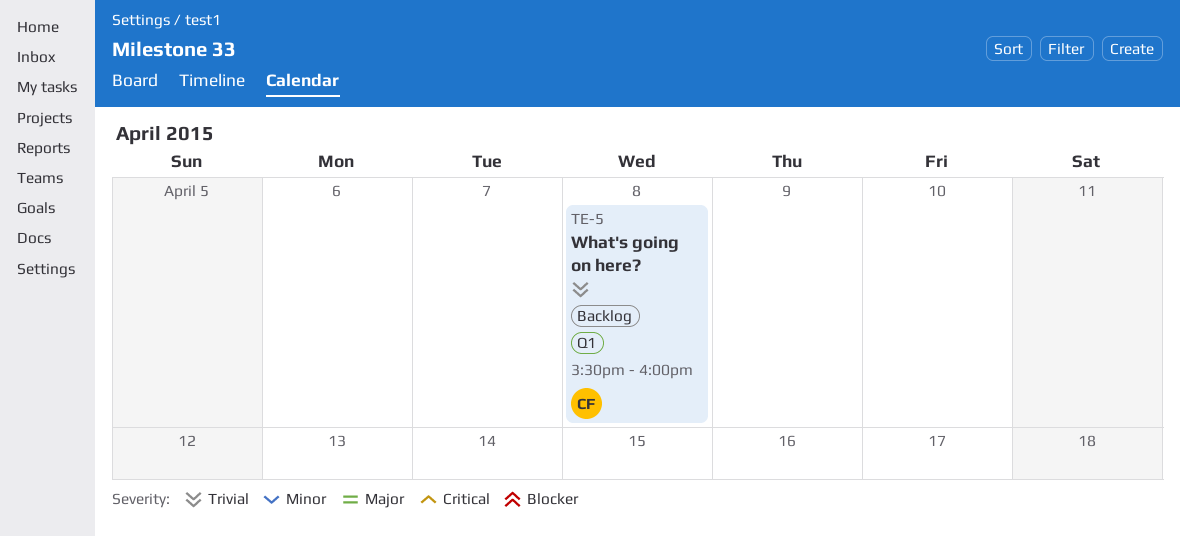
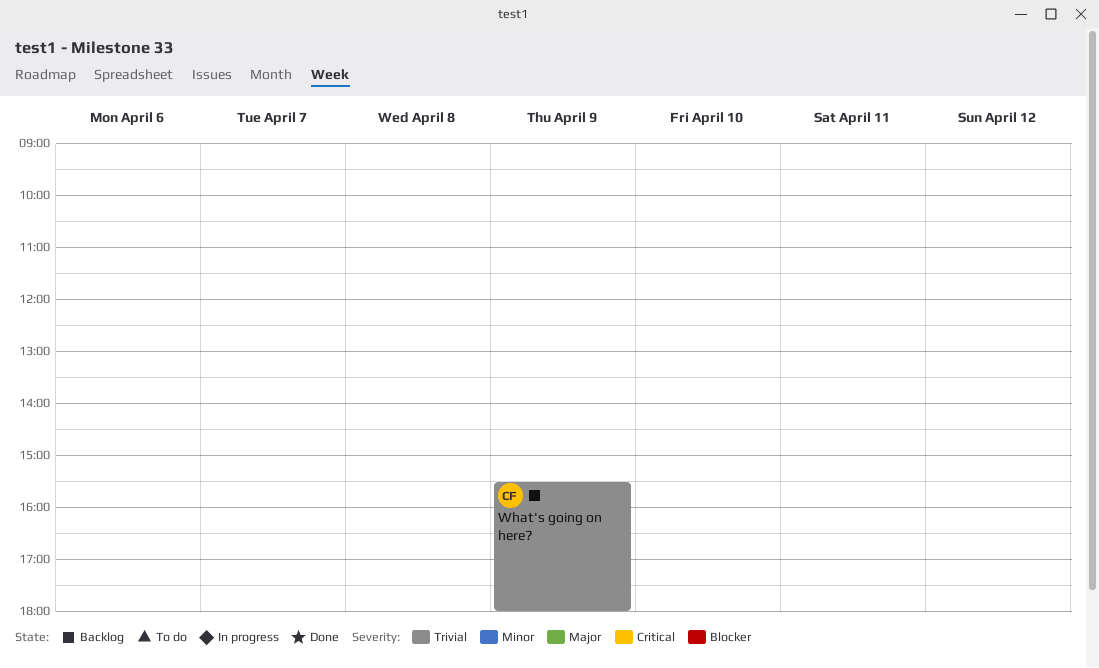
What's going on here?, day: Apr 8 -> Apr 9
What's going on here?, ends: 16:00 -> 18:00

